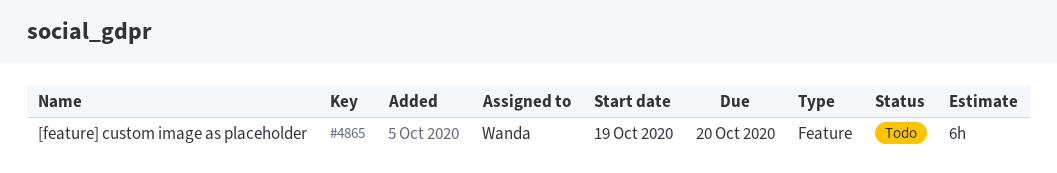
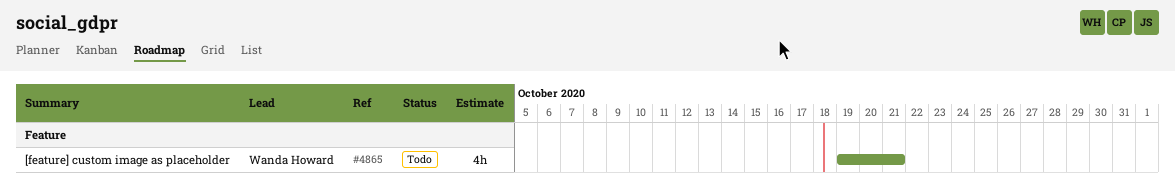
#4865, estimate: 6h -> 4h
#4865, due: Oct 20 -> Oct 21

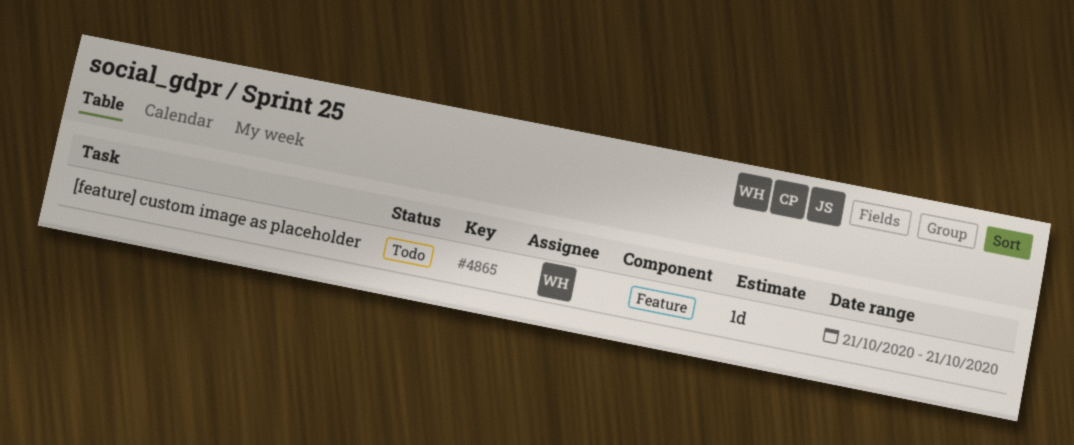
#4865, estimate: 4h -> 1d
#4865, start: Oct 19 -> Oct 21

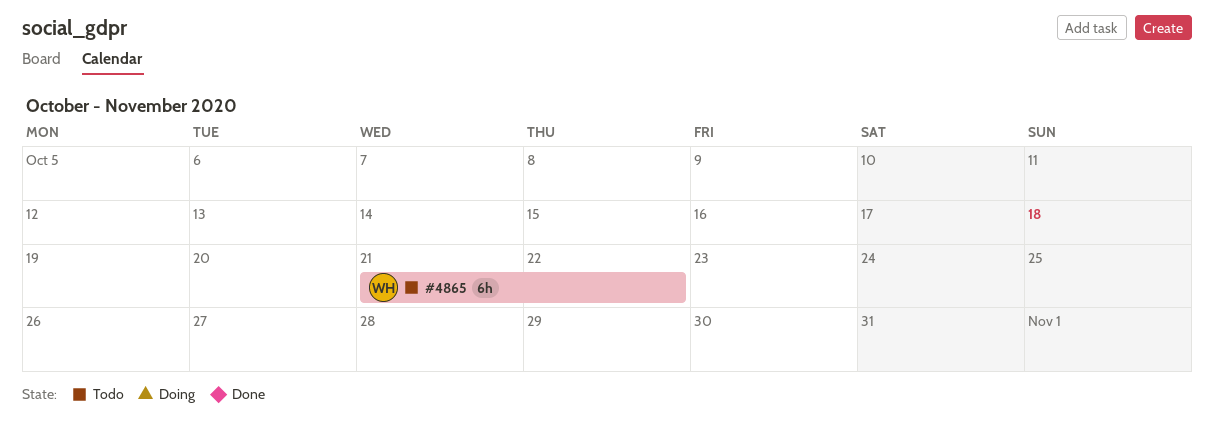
#4865, estimate: 1d -> 6h
#4865, due: Oct 21 -> Oct 22

